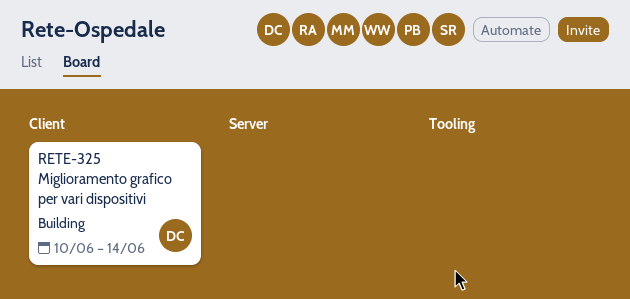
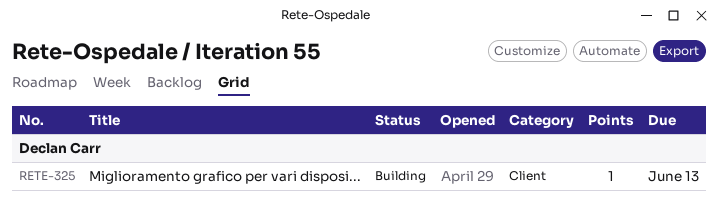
RETE-325, due: Jun 14 -> Jun 13

